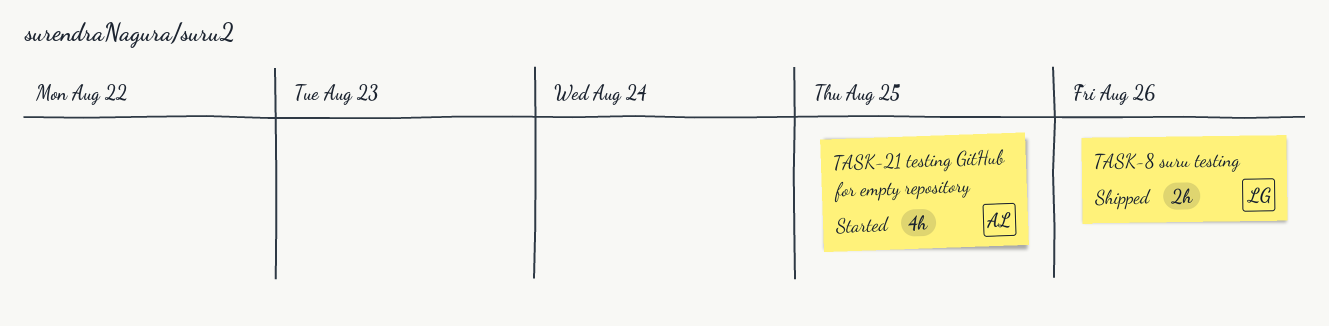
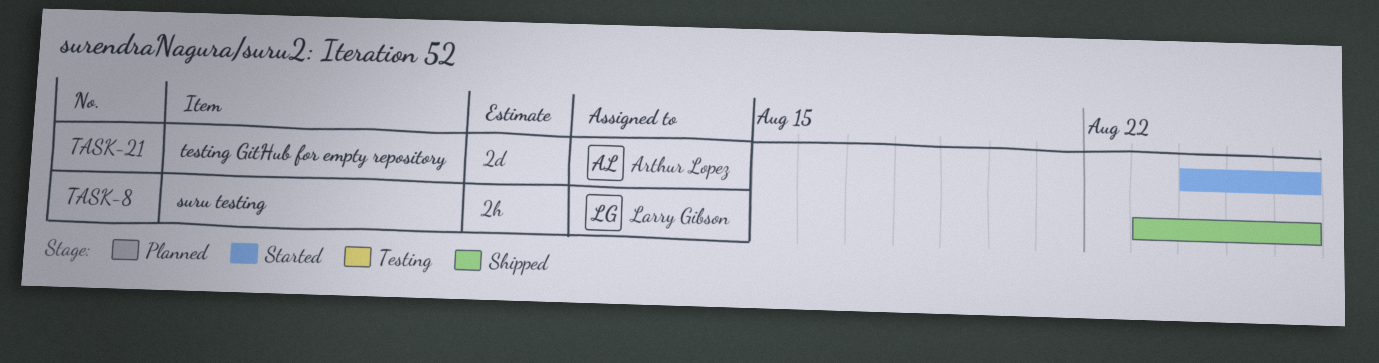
TASK-21, estimate: 4h -> 2d
TASK-21, due: Aug 25 -> Aug 26

